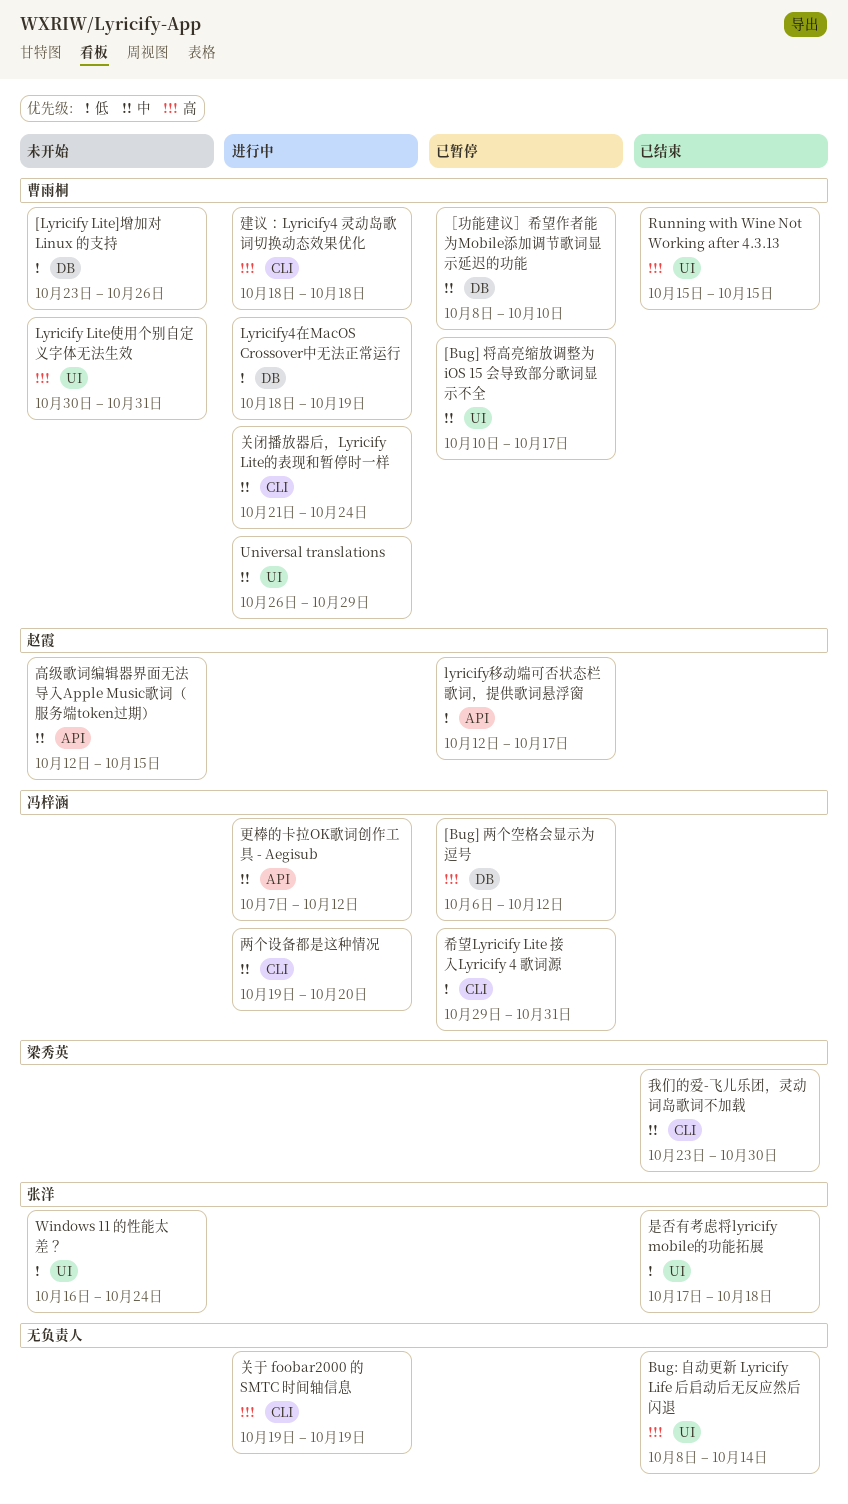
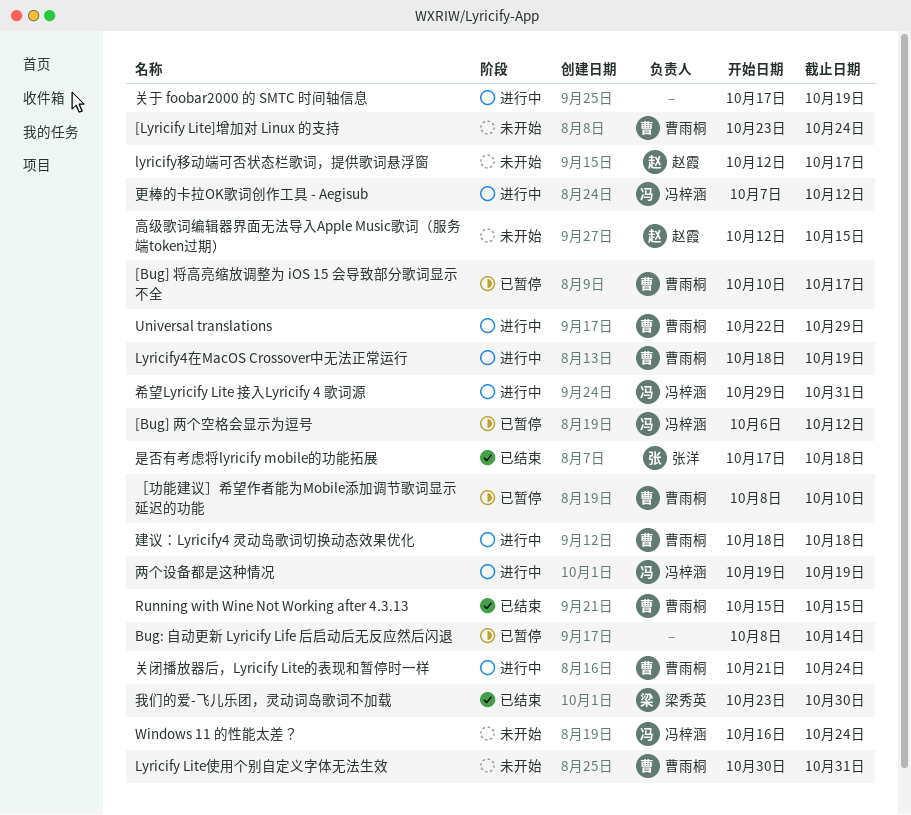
[Lyricify Lite]增加对 Linux 的支持, due: Oct 26 -> Oct 24
Bug: 自动更新 Lyricify Life 后启动后无反应然后闪退, status: 已结束 -> 已暂停
lyricify移动端可否状态栏歌词，提供歌词悬浮窗, status: 已暂停 -> 未开始
Universal translations, start: Oct 26 -> Oct 22
Windows 11 的性能太差？, owner: 张洋 -> 冯梓涵
两个设备都是这种情况, due: Oct 20 -> Oct 19
关于 foobar2000 的 SMTC 时间轴信息, start: Oct 19 -> Oct 17
希望Lyricify Lite 接入Lyricify 4 歌词源, status: 已暂停 -> 进行中

